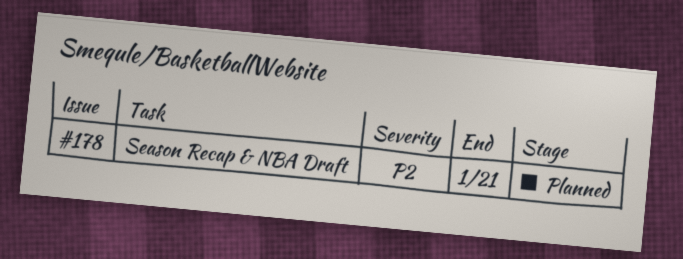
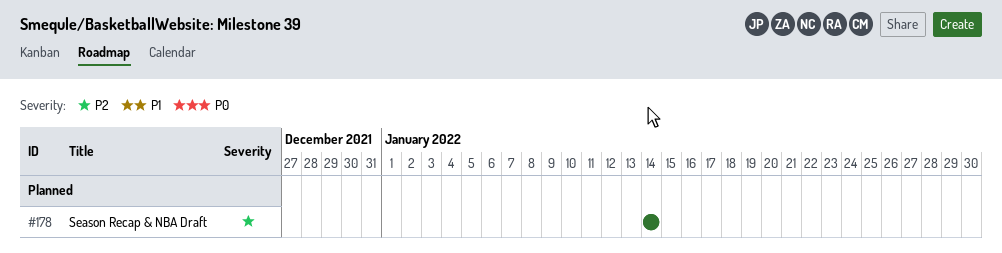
#178, due: Jan 21 -> Jan 14

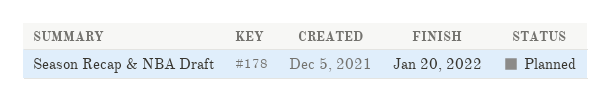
#178, due: Jan 14 -> Jan 20

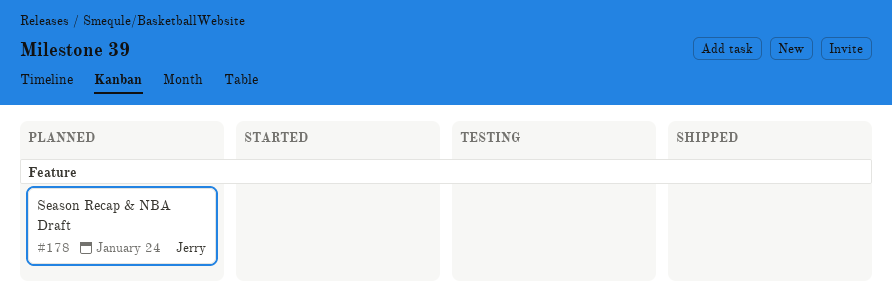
#178, due: Jan 20 -> Jan 24

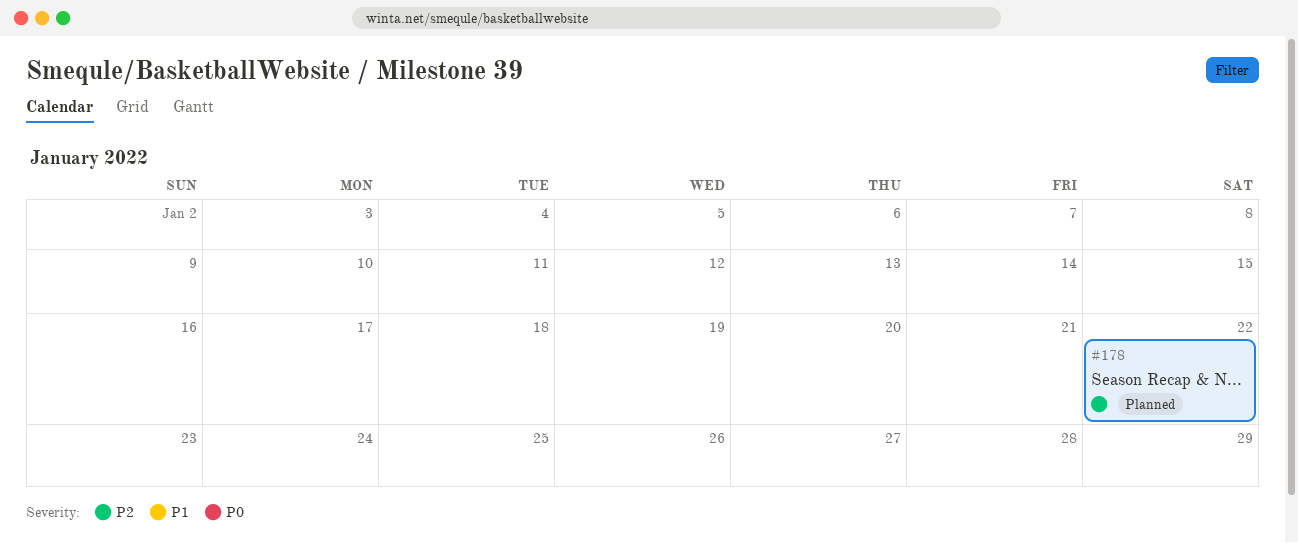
#178, due: Jan 24 -> Jan 22

